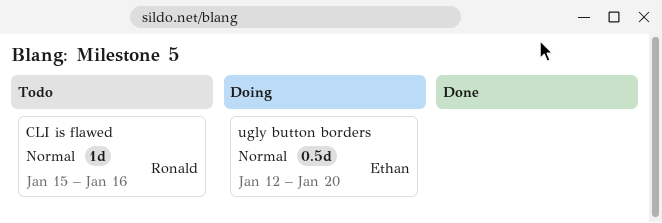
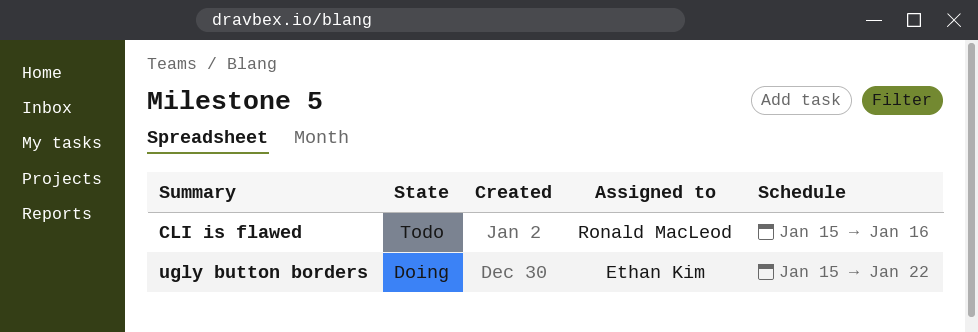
ugly button borders, start: Jan 12 -> Jan 15
ugly button borders, due: Jan 20 -> Jan 22

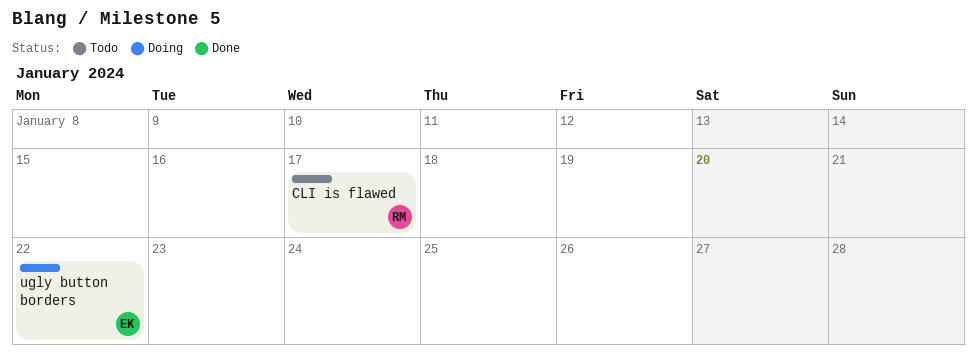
CLI is flawed, due: Jan 16 -> Jan 17

